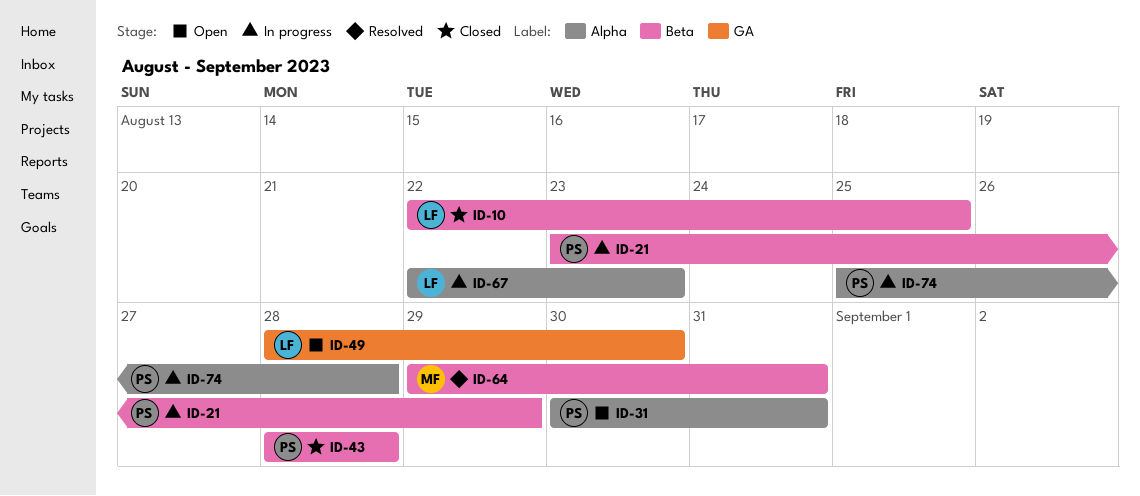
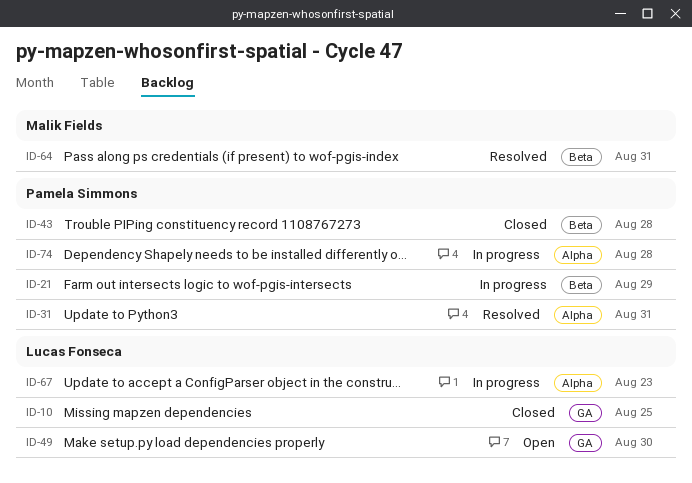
ID-10, label: Beta -> GA
ID-31, status: Open -> Resolved

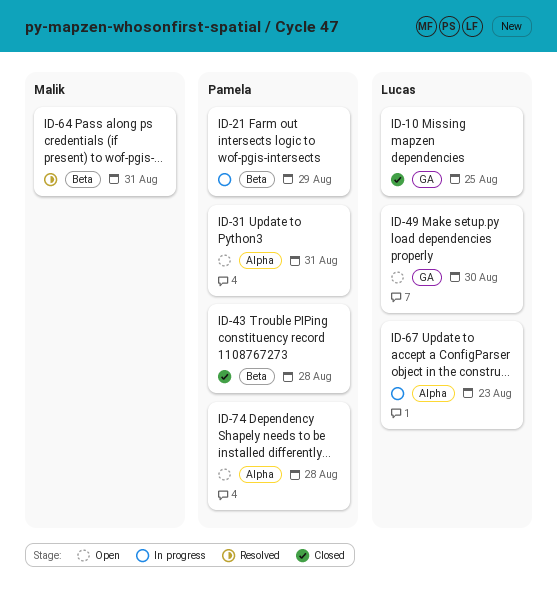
ID-31, status: Resolved -> Open
ID-74, status: In progress -> Open

